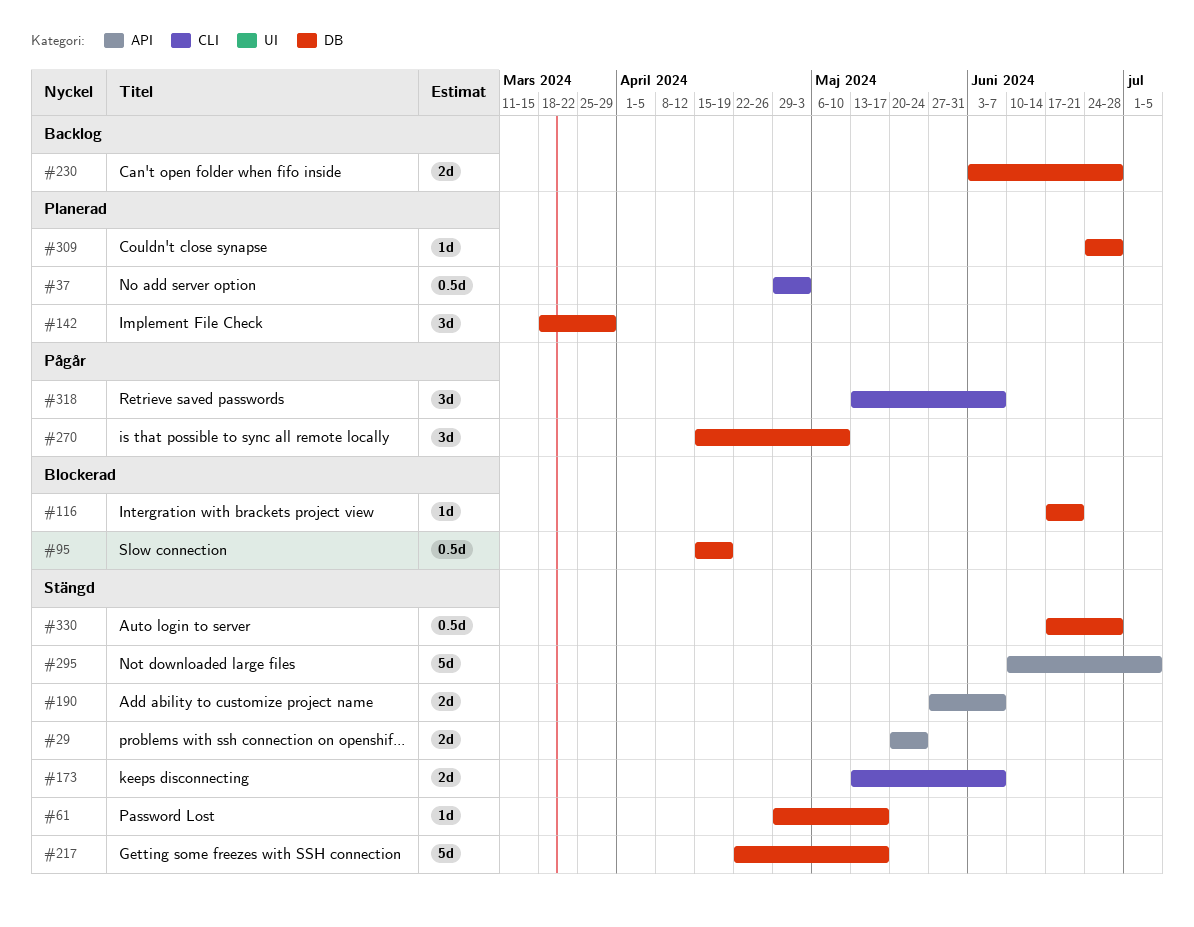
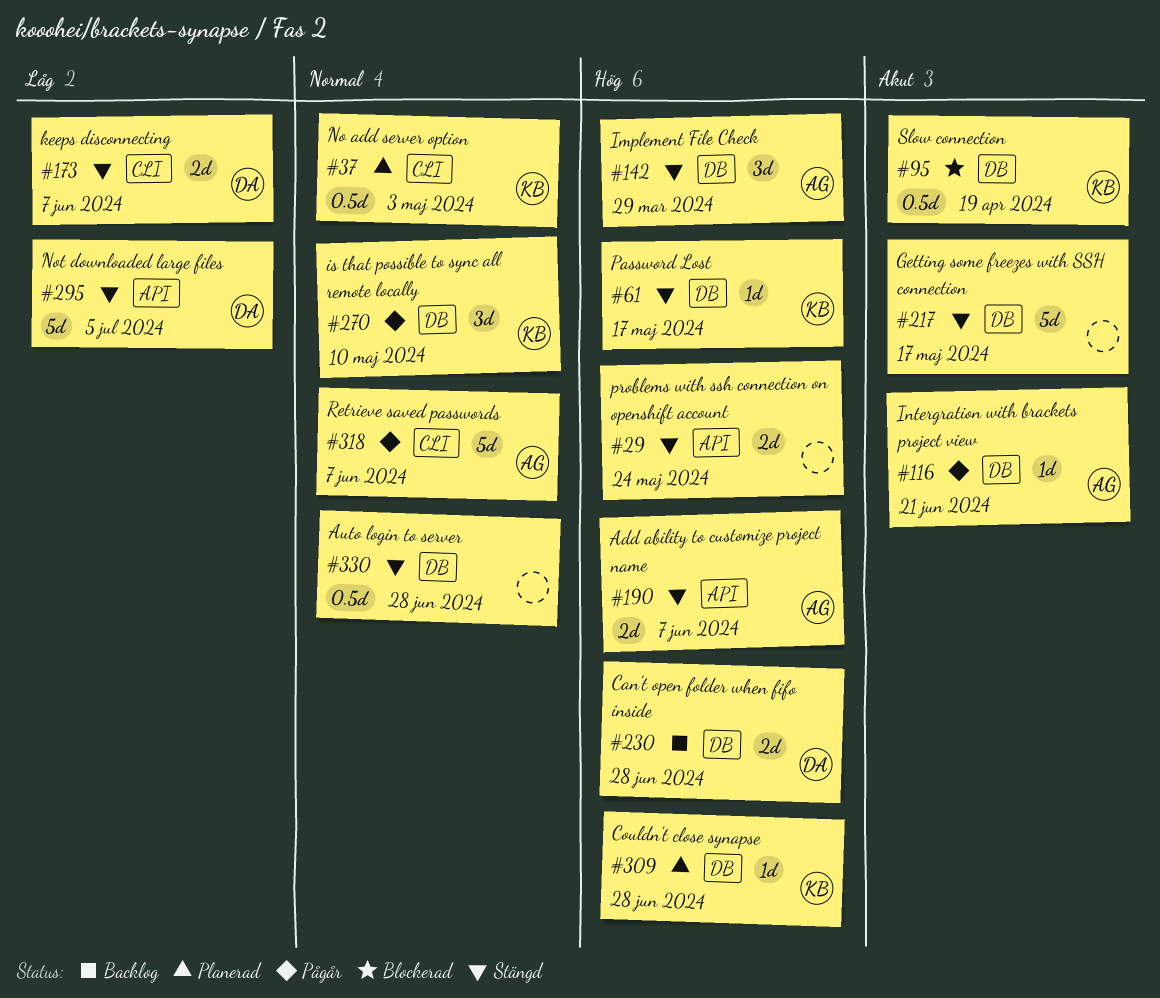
#116, status: Blockerad -> Pågår
#142, status: Planerad -> Stängd
#318, estimate: 3d -> 5d

